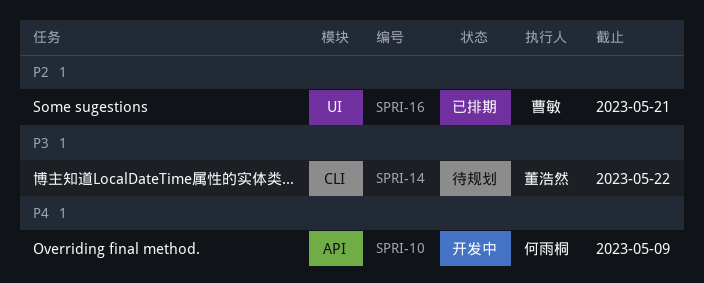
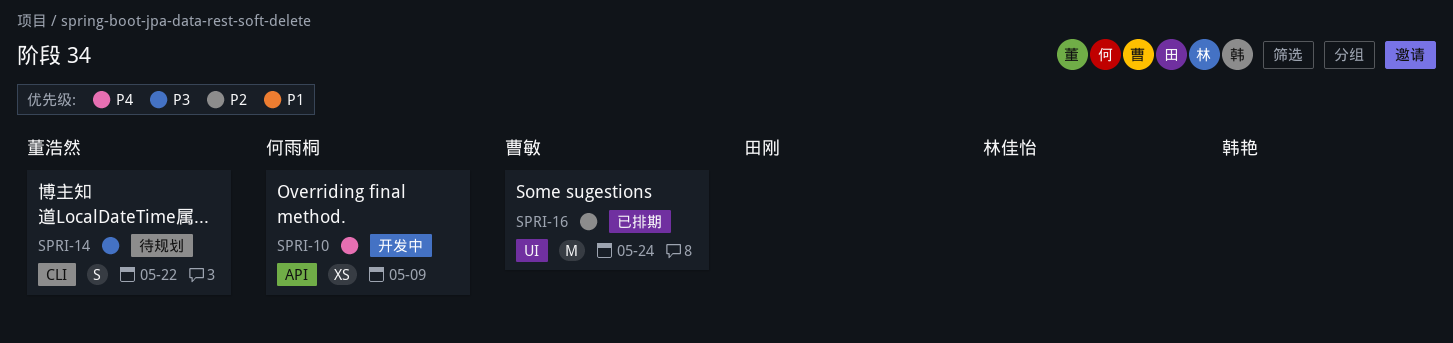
SPRI-16, due: May 21 -> May 24

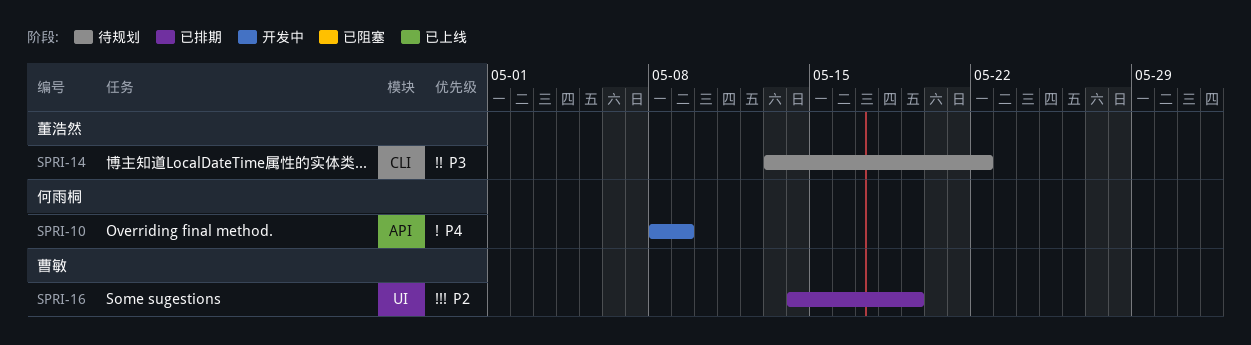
SPRI-16, due: May 24 -> May 19

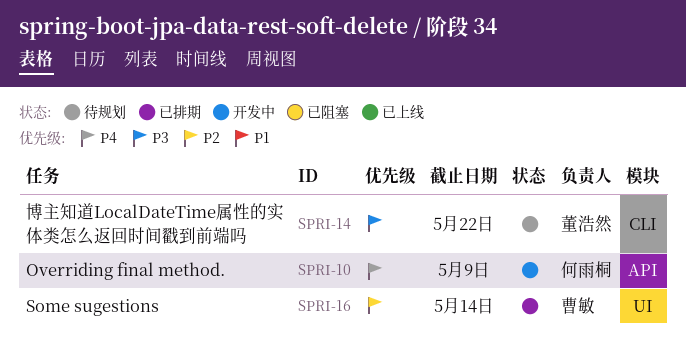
SPRI-16, due: May 19 -> May 14

